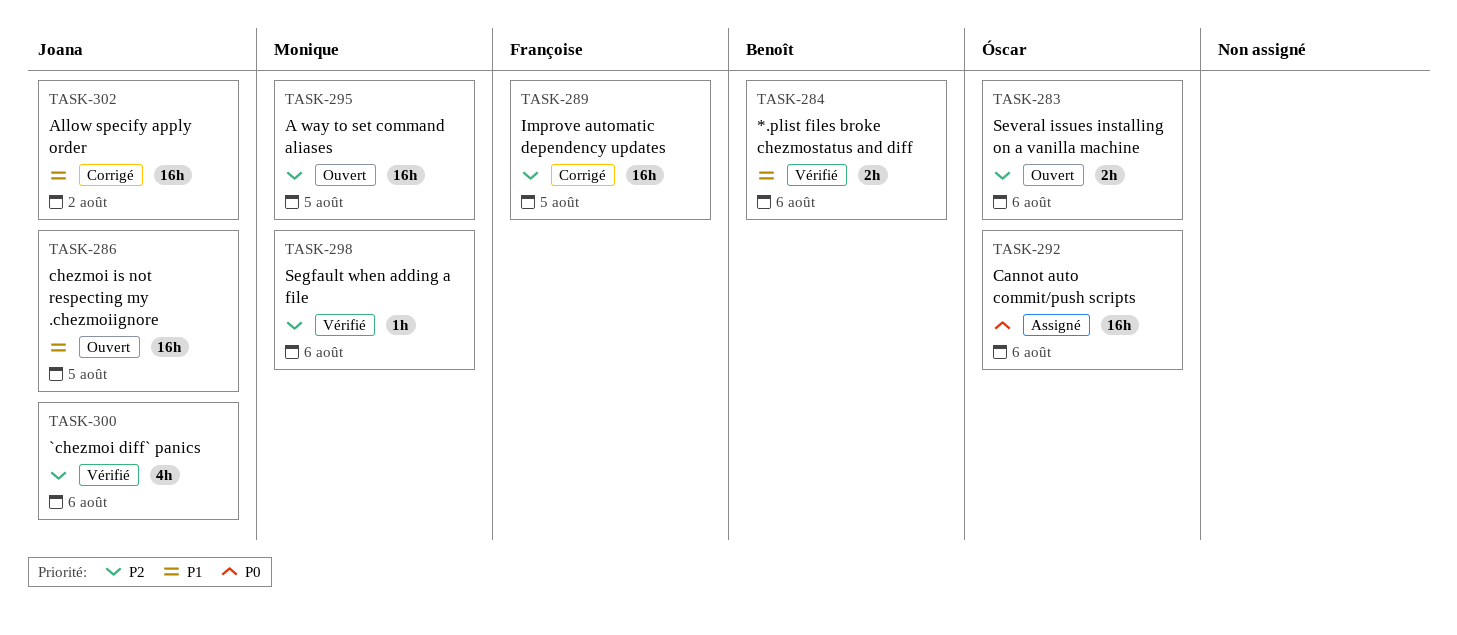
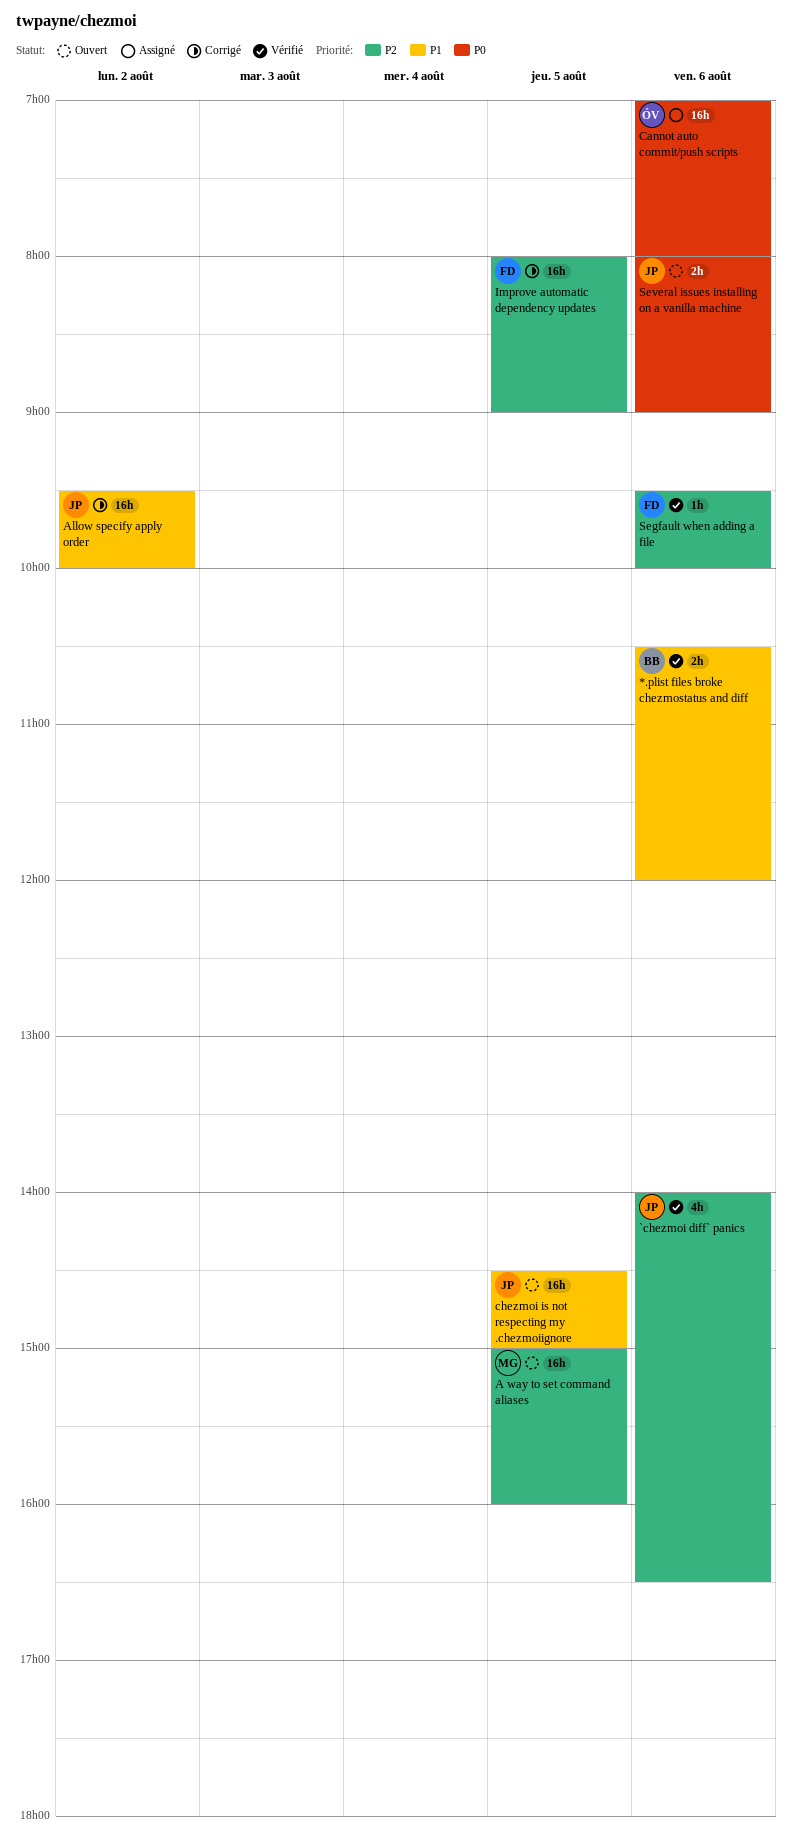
Segfault when adding a file, owner: Monique -> Françoise
Several issues installing on a vanilla machine, owner: Óscar -> Joana
Several issues installing on a vanilla machine, priority: P2 -> P0

